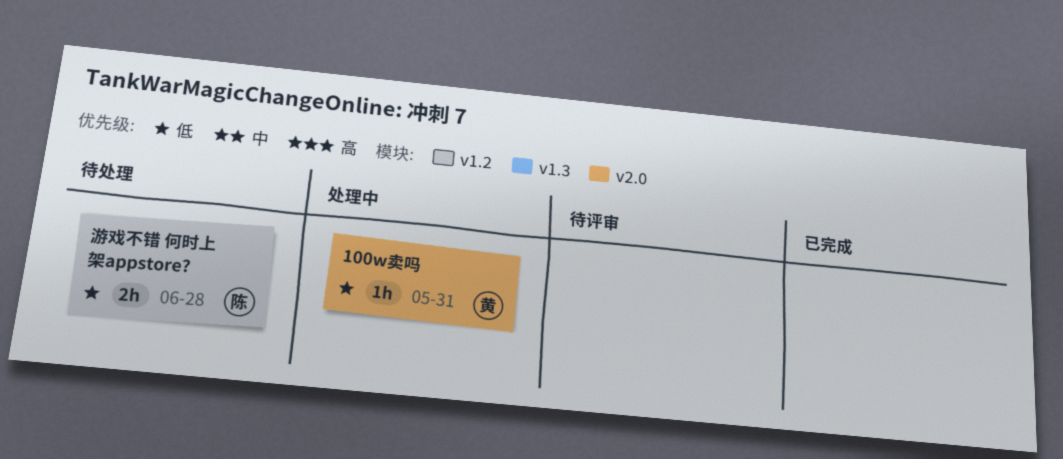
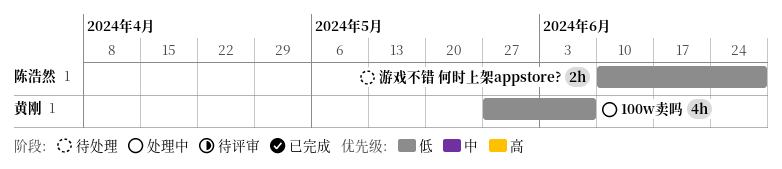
100w卖吗, estimate: 1h -> 4h
100w卖吗, due: May 31 -> Jun 7

